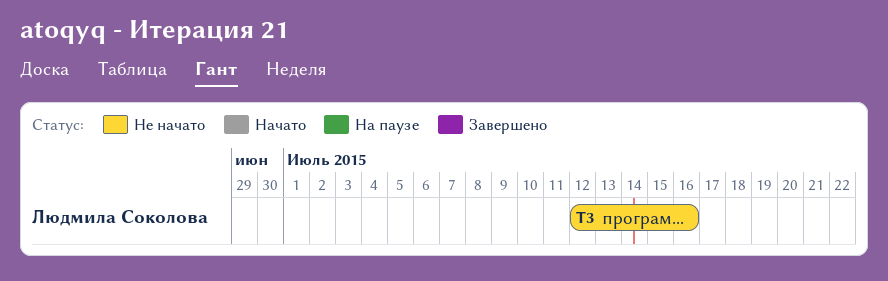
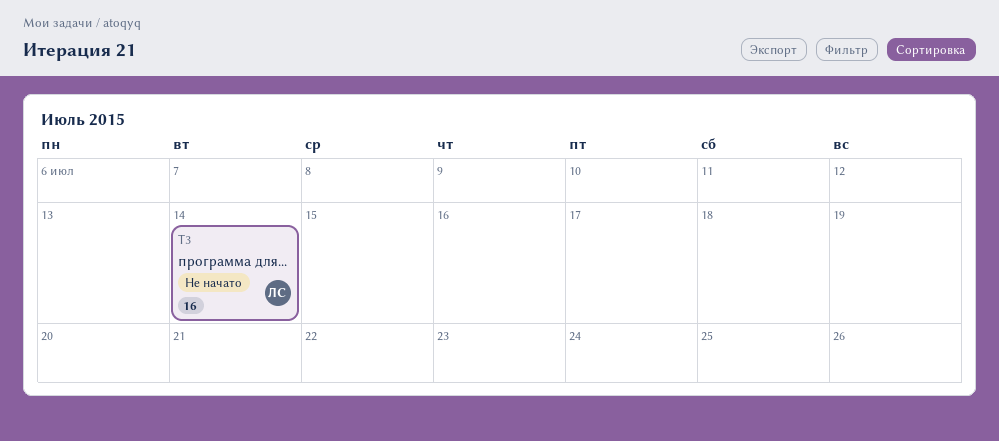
T3, due: Jul 16 -> Jul 14

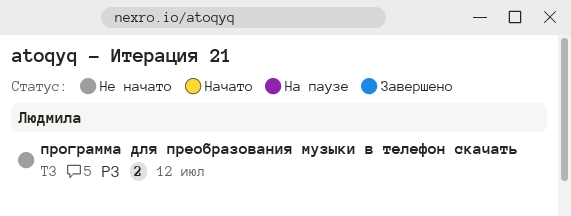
T3, estimate: 16 -> 2
T3, due: Jul 14 -> Jul 12

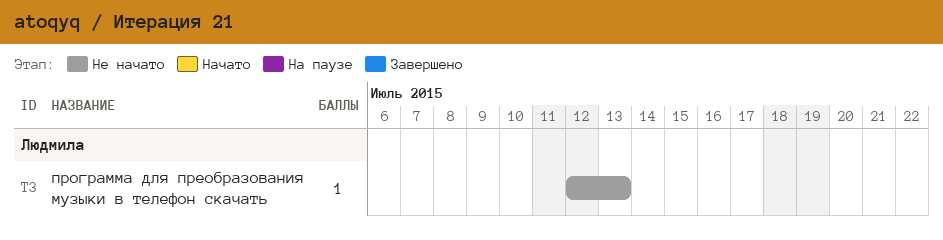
T3, estimate: 2 -> 1
T3, due: Jul 12 -> Jul 13

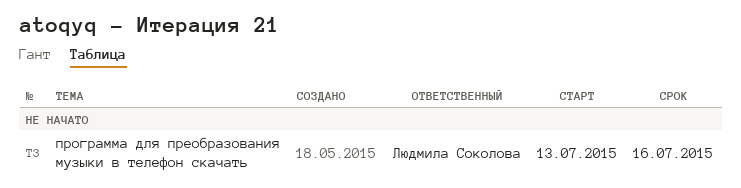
T3, start: Jul 12 -> Jul 13
T3, due: Jul 13 -> Jul 16

